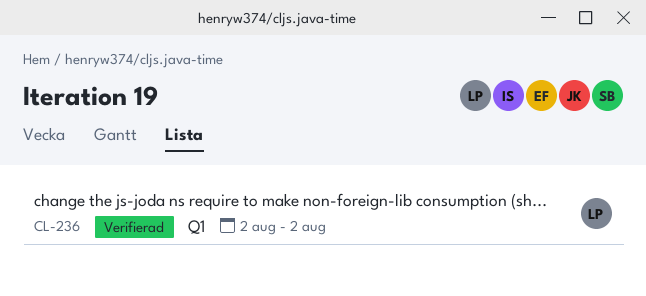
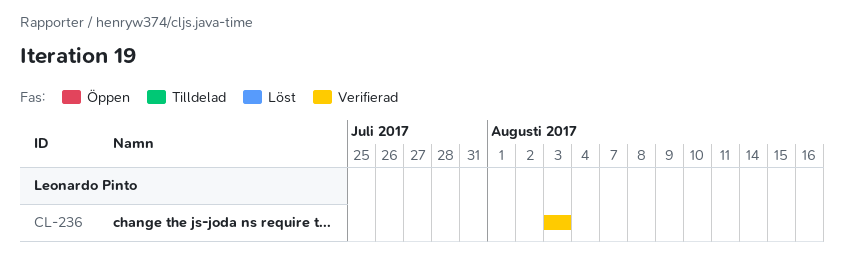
CL-236, start: Aug 2 -> Aug 3
CL-236, due: Aug 2 -> Aug 3

